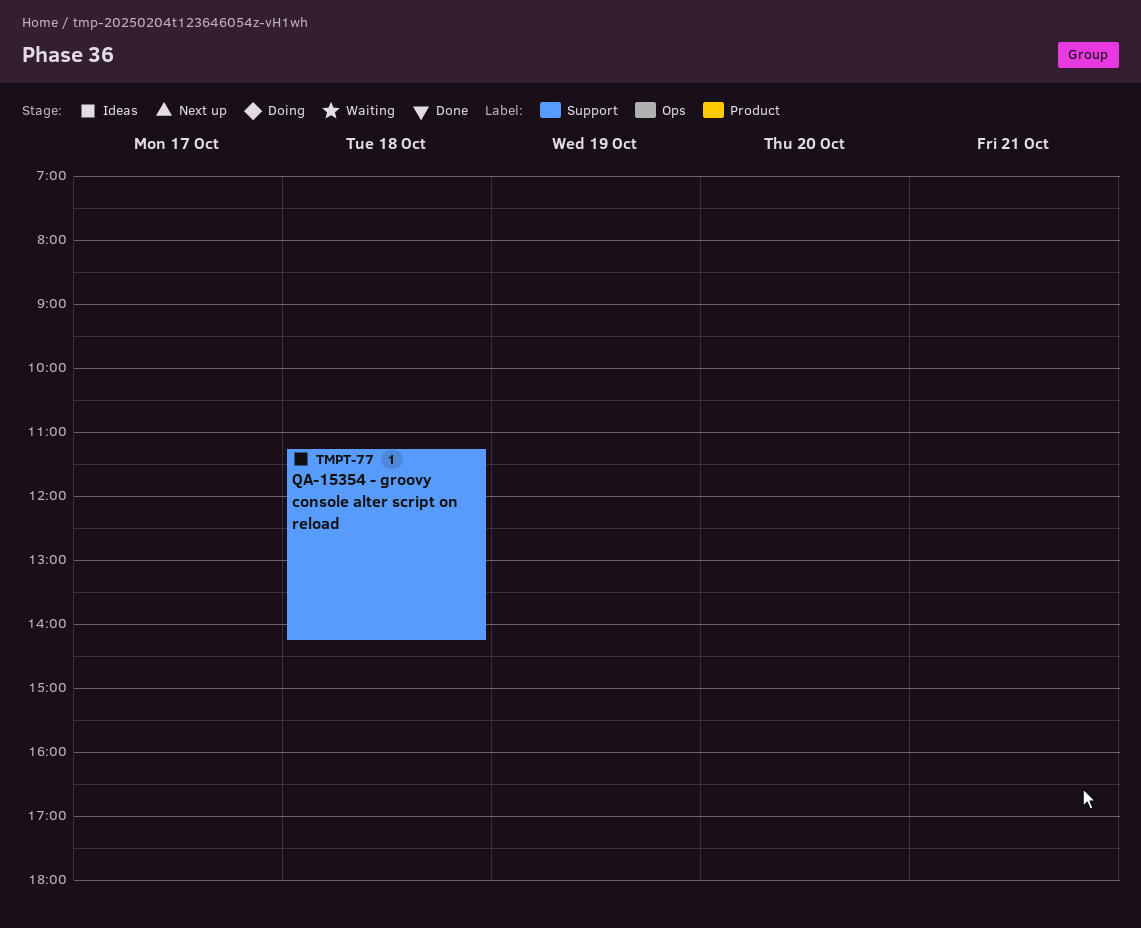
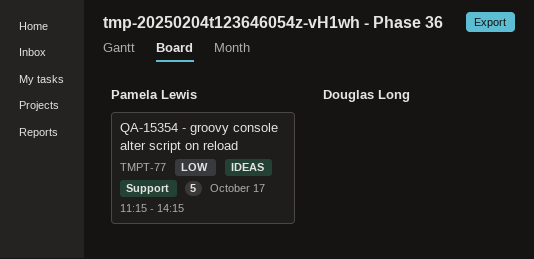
TMPT-77, estimate: 1 -> 5
TMPT-77, day: Oct 18 -> Oct 17

